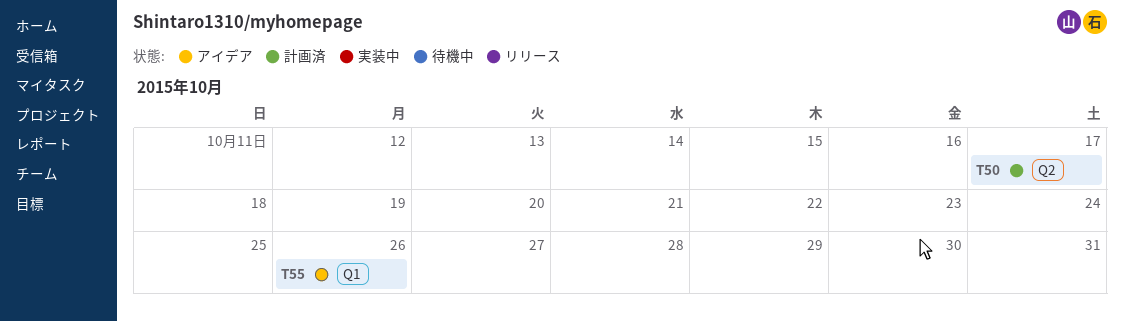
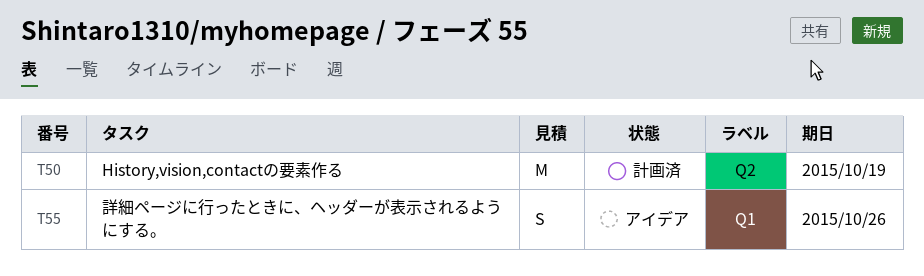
T50, due: Oct 17 -> Oct 19

